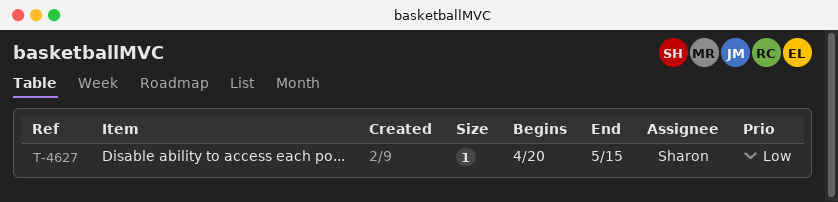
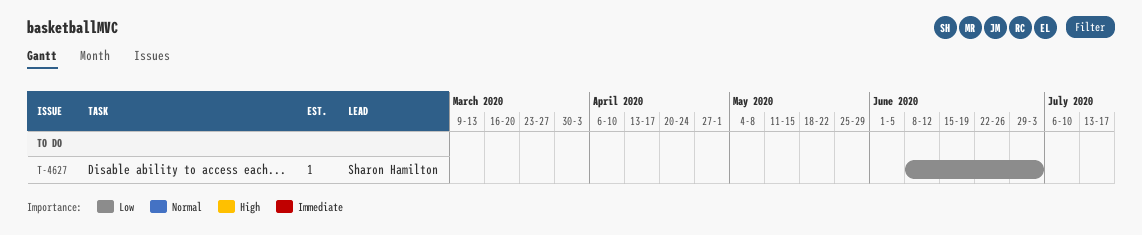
T-4627, start: Apr 20 -> Jun 8
T-4627, due: May 15 -> Jul 3

